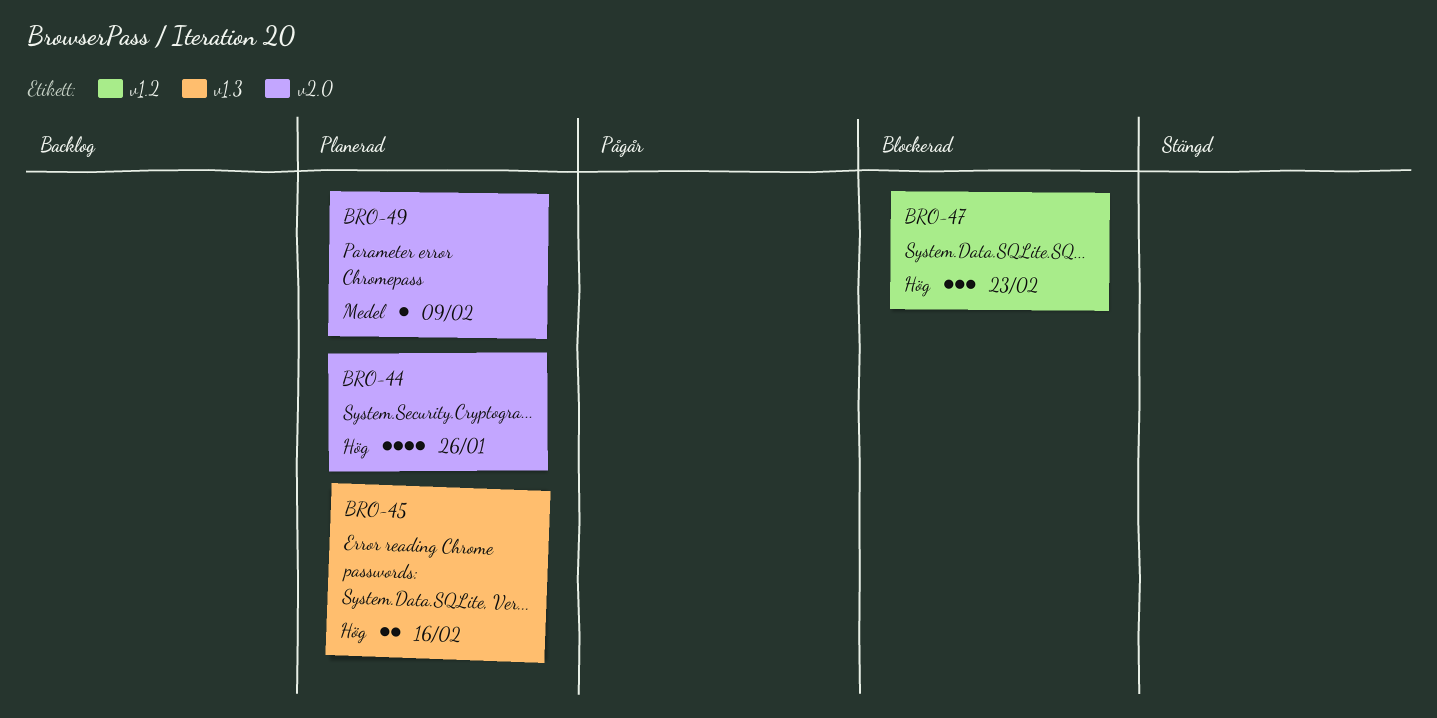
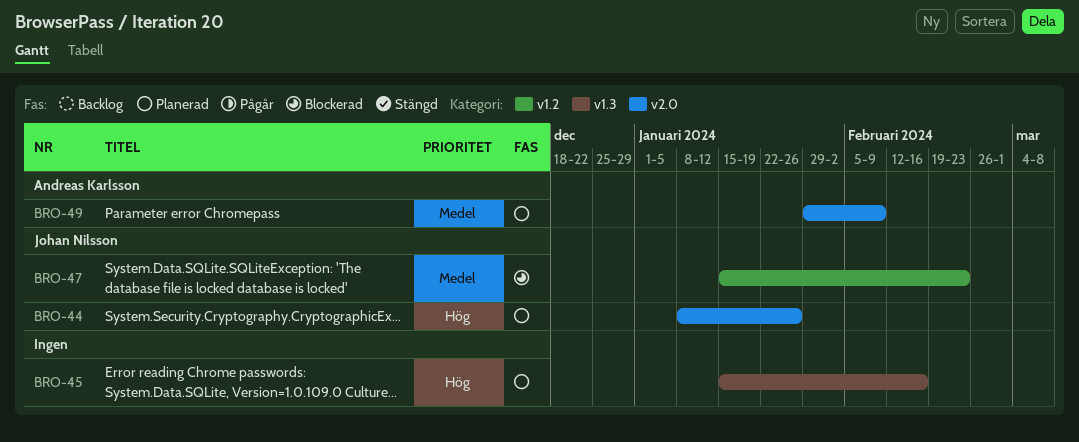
BRO-47, priority: Hög -> Medel

